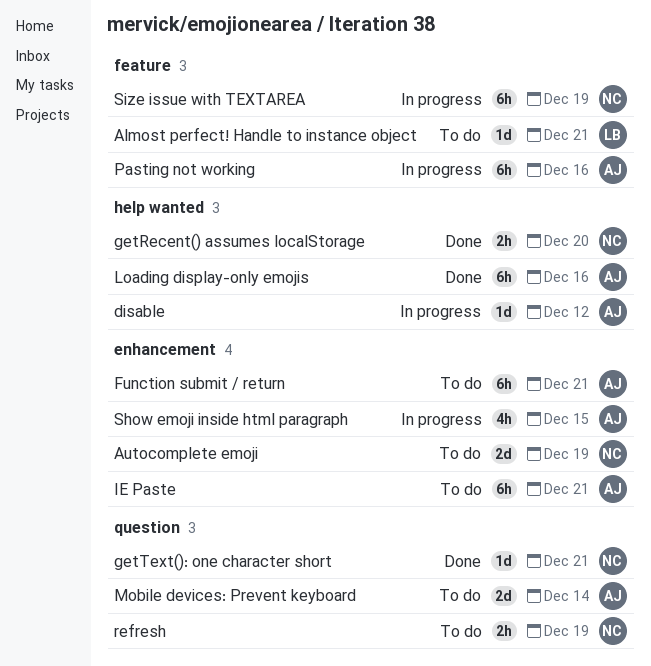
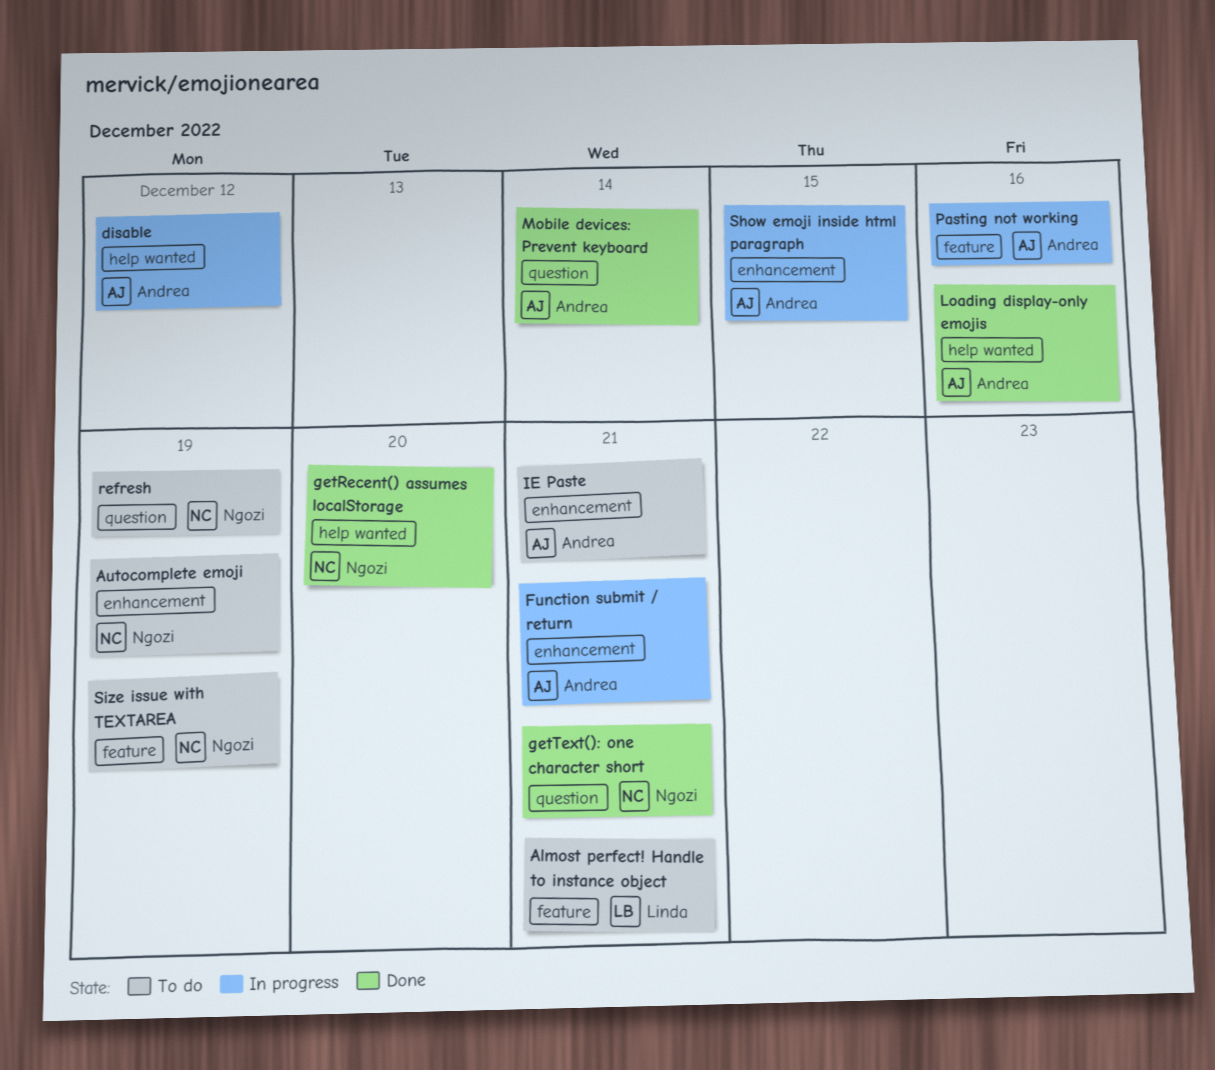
Function submit / return, status: To do -> In progress
Mobile devices: Prevent keyboard, status: To do -> Done
Size issue with TEXTAREA, status: In progress -> To do

